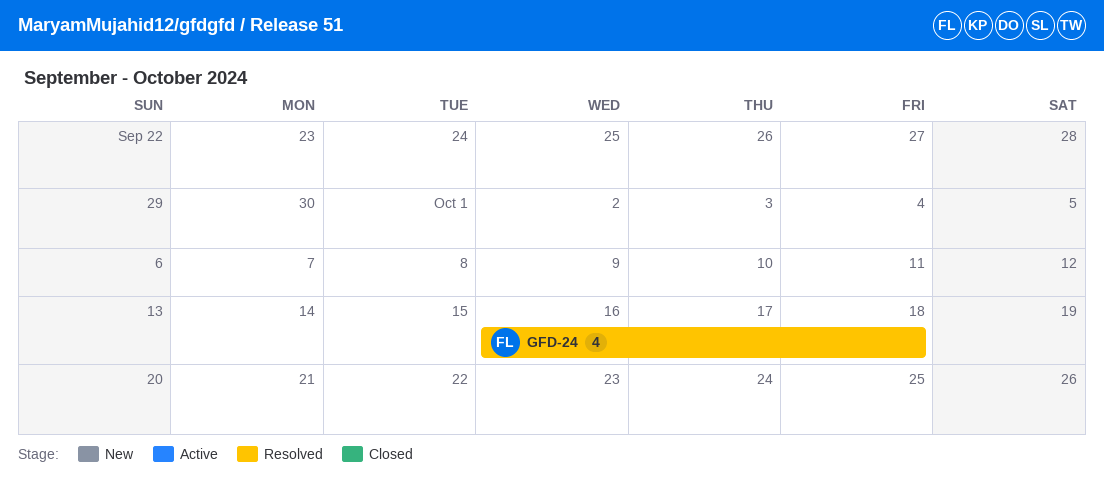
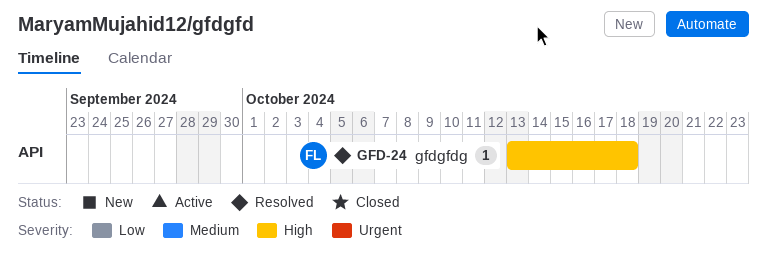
GFD-24, estimate: 4 -> 1
GFD-24, start: Oct 16 -> Oct 13

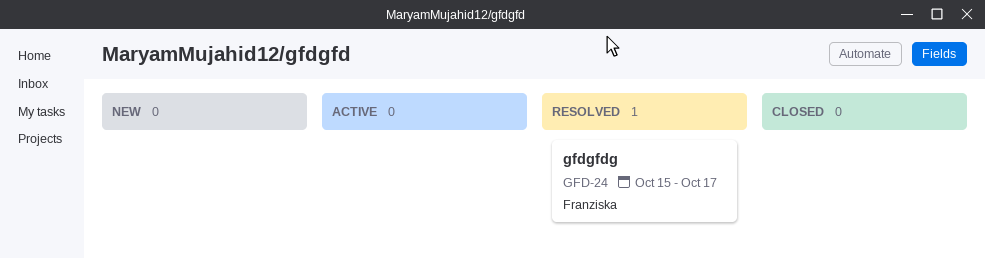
GFD-24, start: Oct 13 -> Oct 15
GFD-24, due: Oct 18 -> Oct 17

